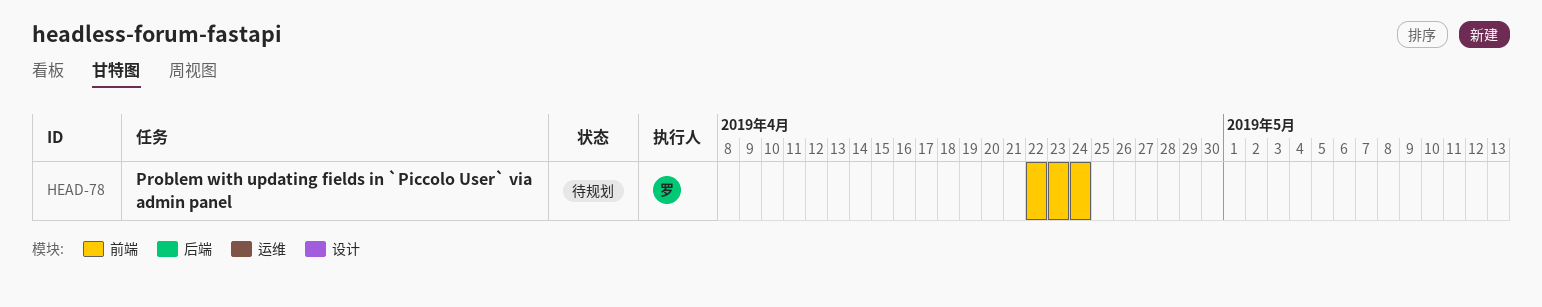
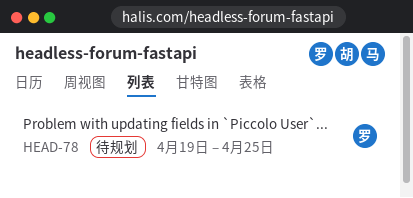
HEAD-78, start: Apr 22 -> Apr 19
HEAD-78, due: Apr 24 -> Apr 25

